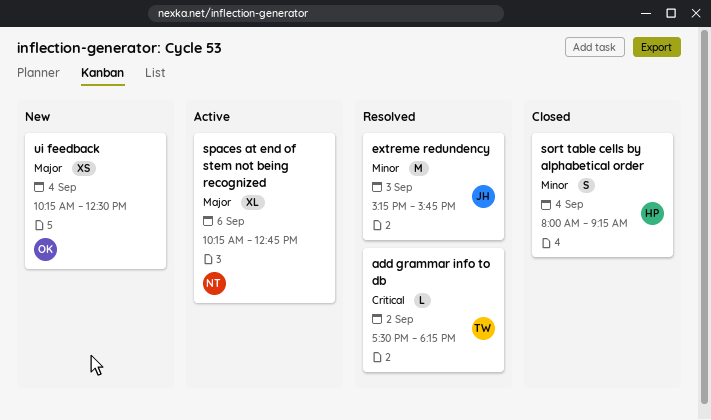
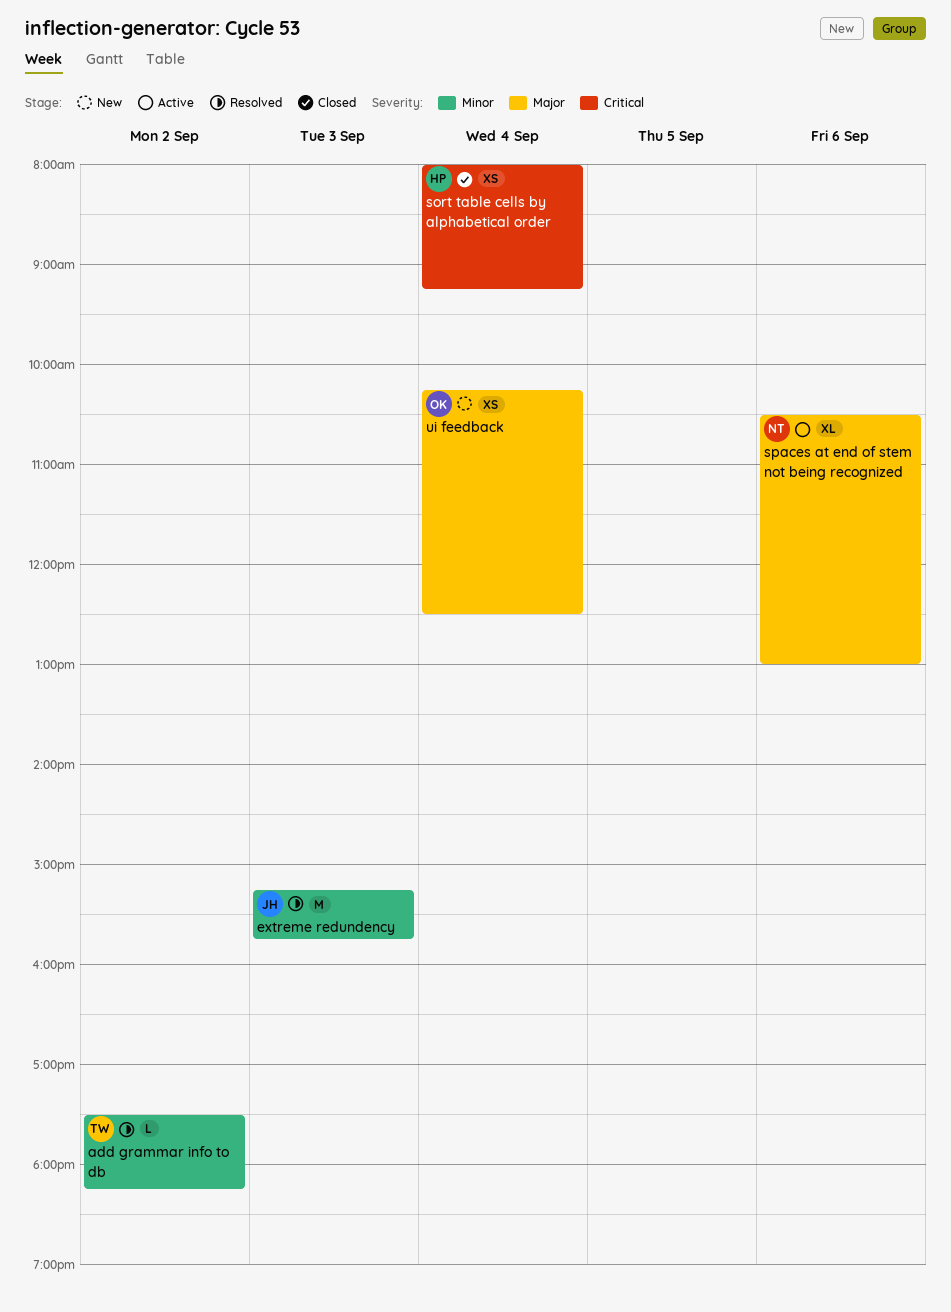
add grammar info to db, priority: Critical -> Minor
sort table cells by alphabetical order, priority: Minor -> Critical
sort table cells by alphabetical order, estimate: S -> XS
spaces at end of stem not being recognized, begins: 10:15 -> 10:30
spaces at end of stem not being recognized, ends: 12:45 -> 13:00

